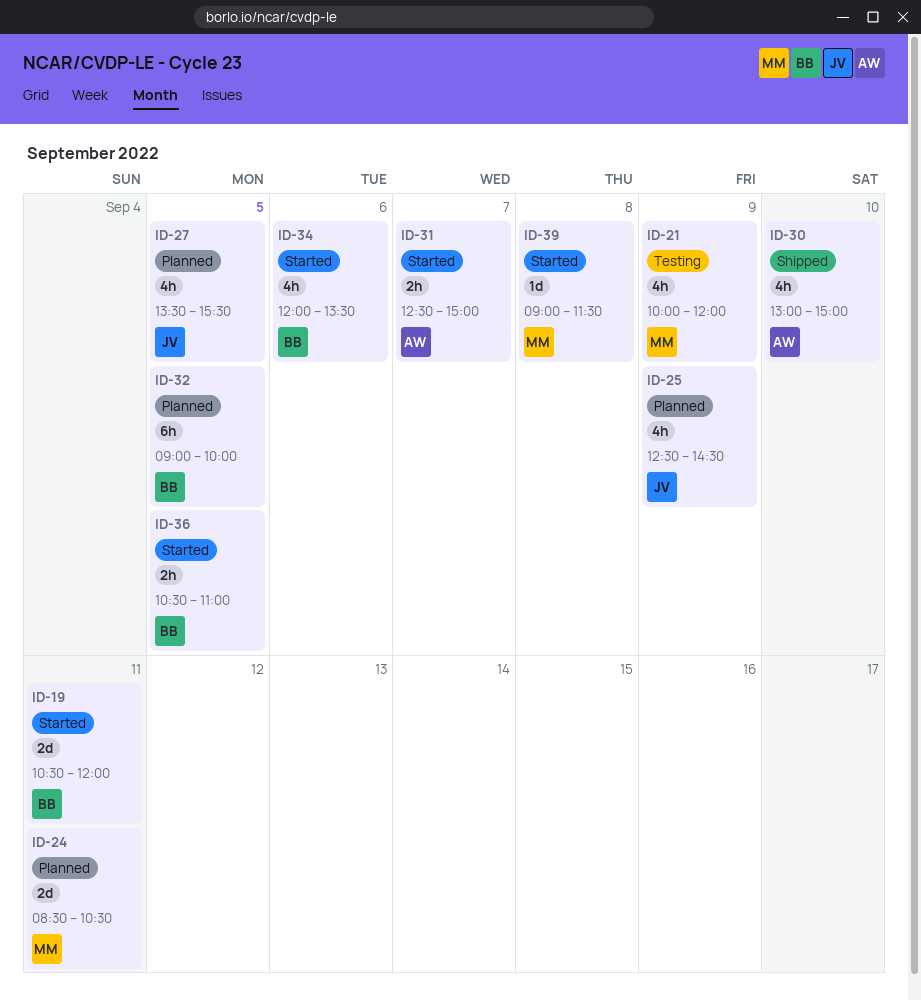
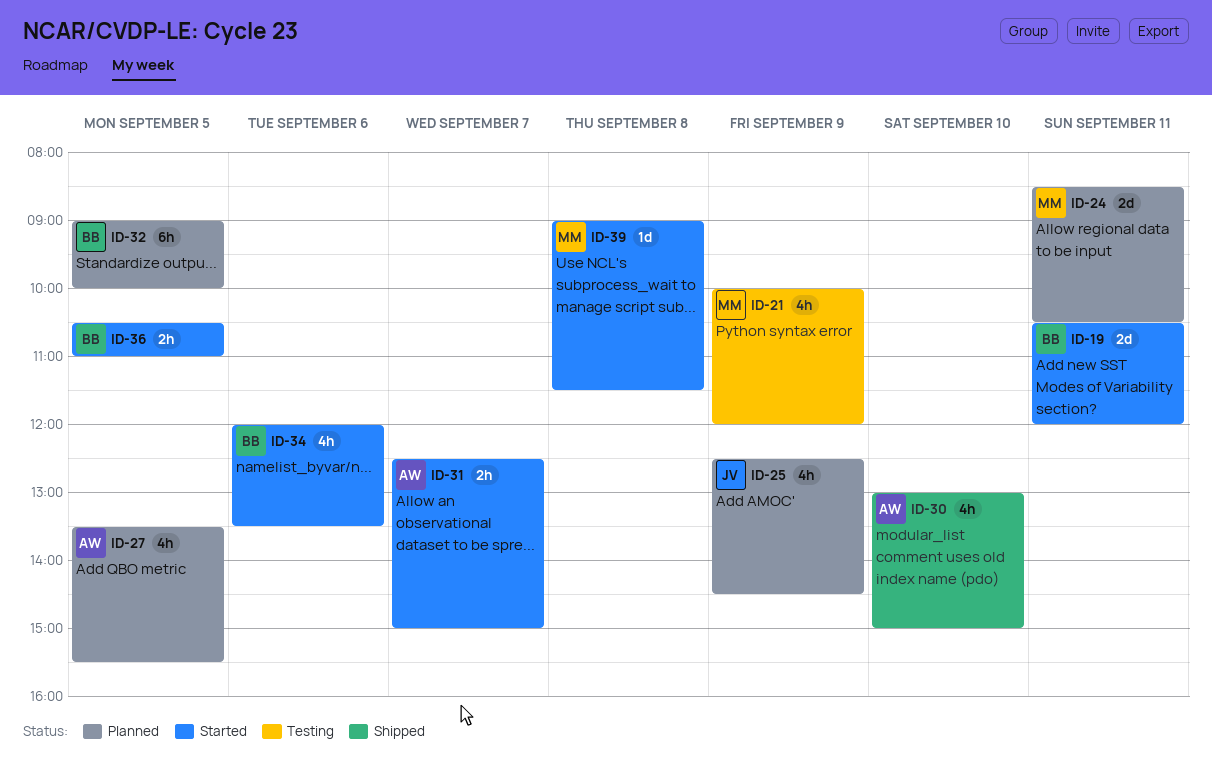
ID-27, owner: JV -> AW

